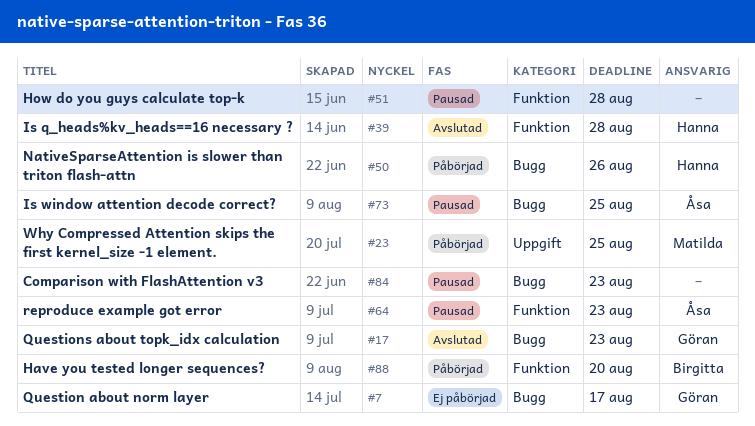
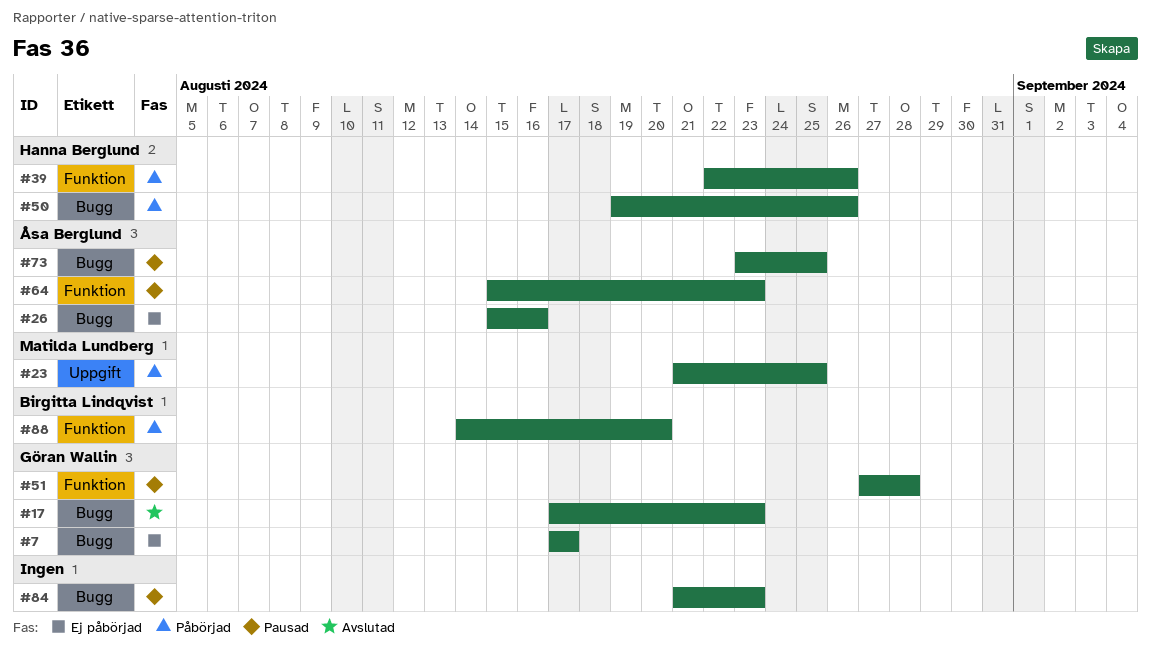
#26: none -> present
#39, status: Avslutad -> Påbörjad
#39, due: Aug 28 -> Aug 26
#51, owner: none -> Göran Wallin

